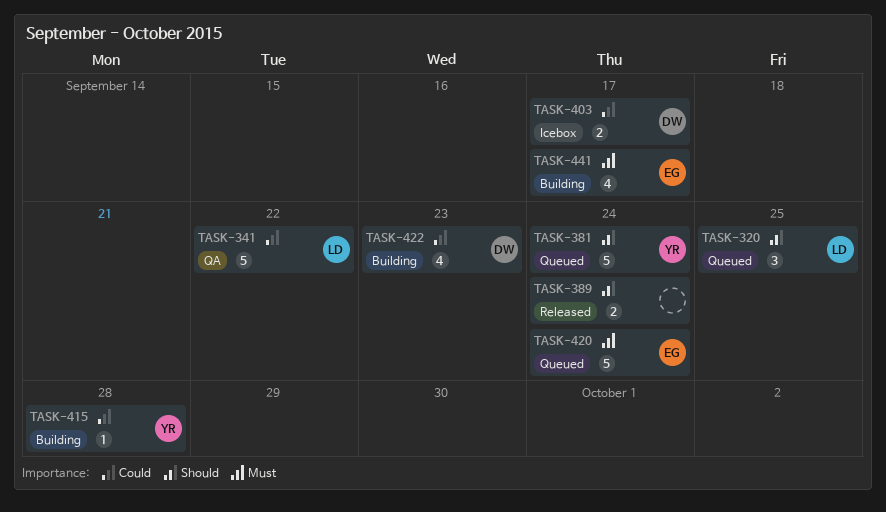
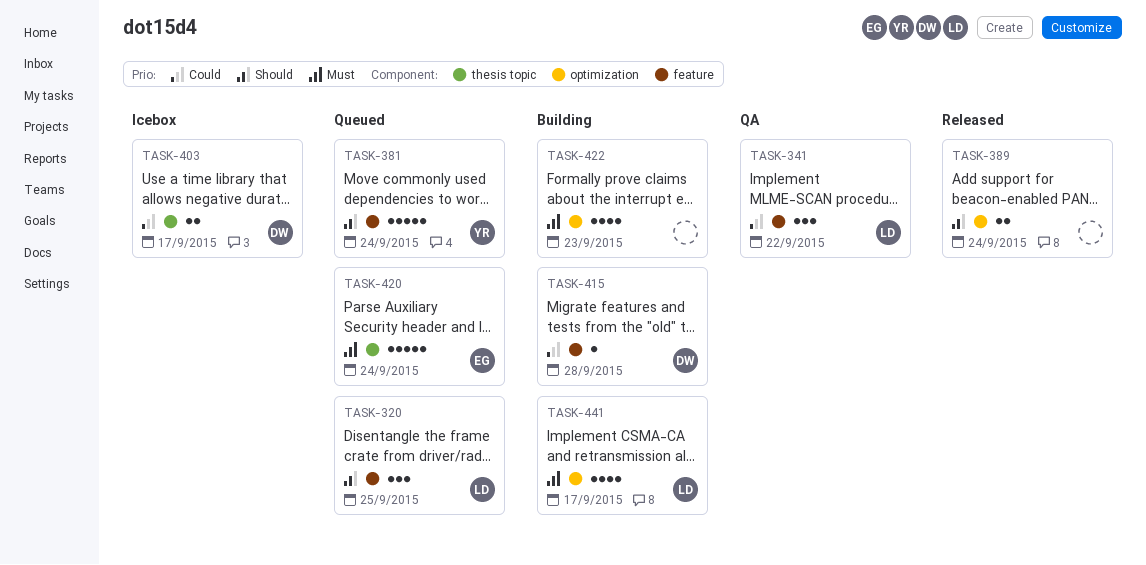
TASK-341, estimate: 5 -> 3
TASK-415, owner: YR -> DW
TASK-422, owner: DW -> none
TASK-422, priority: Could -> Must
TASK-441, owner: EG -> LD

